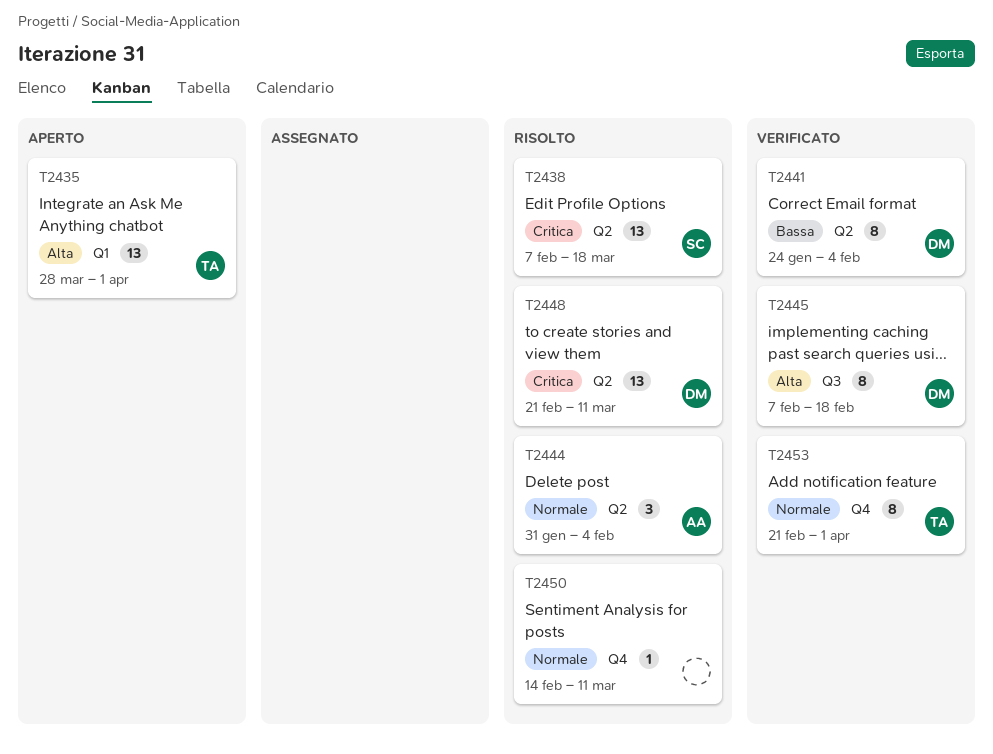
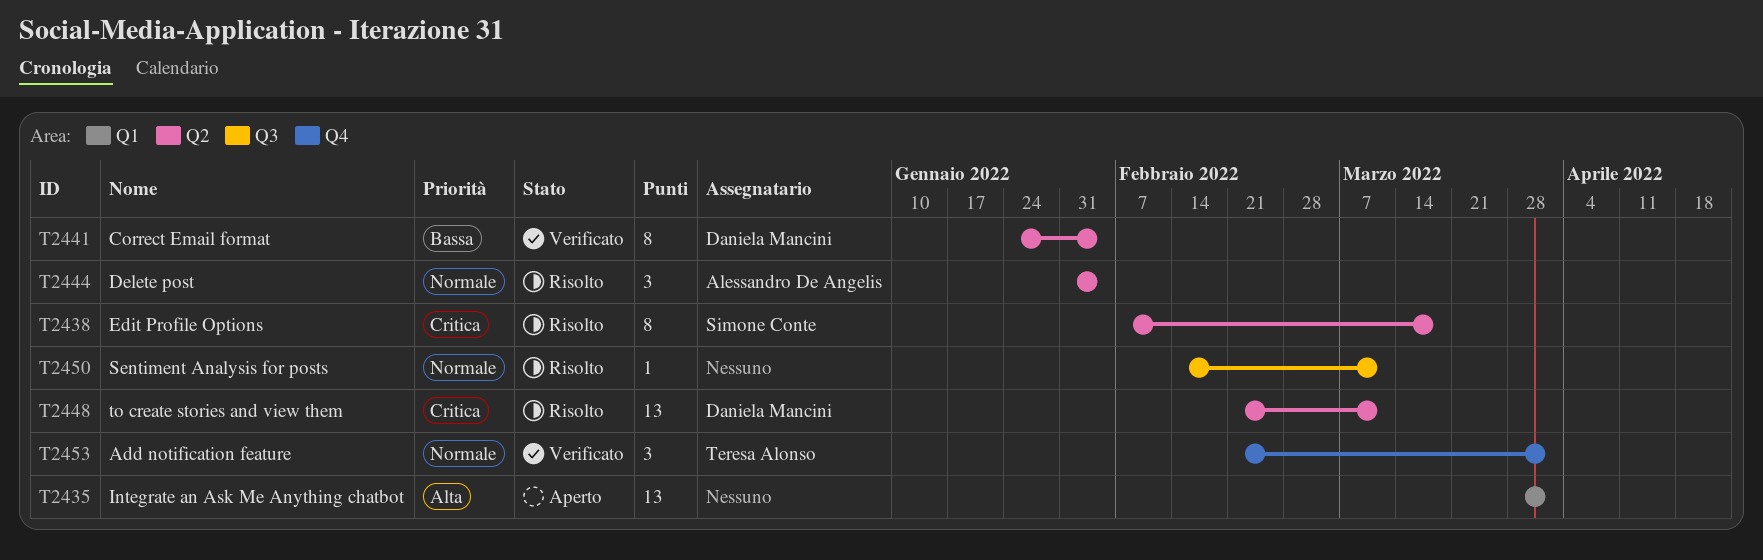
T2435, owner: Teresa Alonso -> none
T2438, estimate: 13 -> 8
T2445: present -> none
T2450, label: Q4 -> Q3
T2453, estimate: 8 -> 3

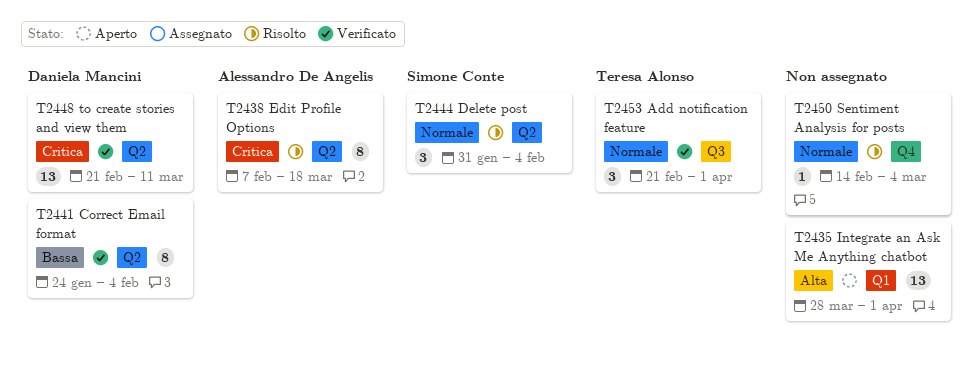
T2438, owner: Simone Conte -> Alessandro De Angelis
T2444, owner: Alessandro De Angelis -> Simone Conte
T2448, status: Risolto -> Verificato
T2450, label: Q3 -> Q4
T2450, due: Mar 11 -> Mar 4
T2453, label: Q4 -> Q3

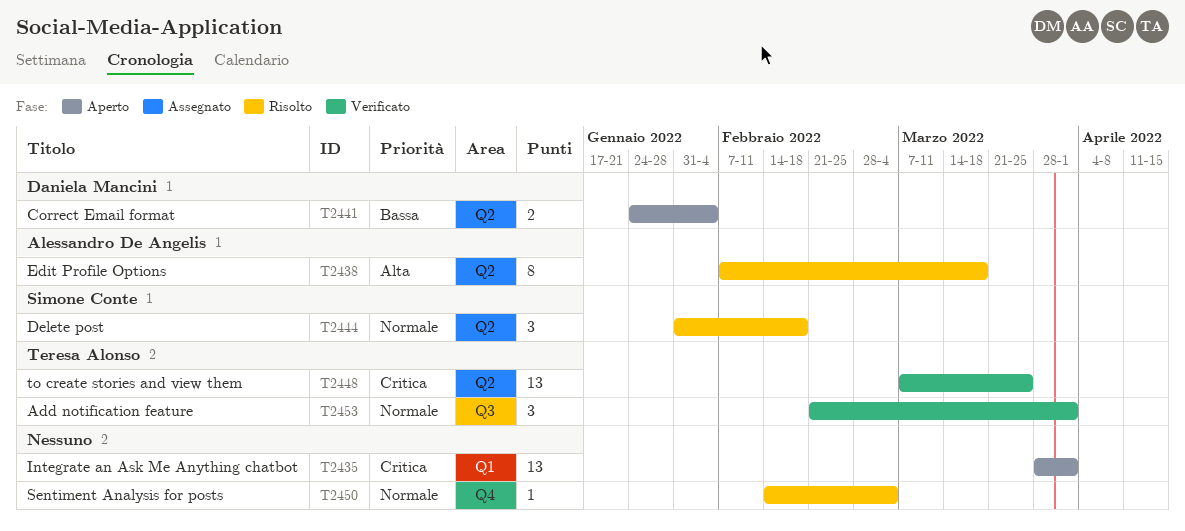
T2435, priority: Alta -> Critica
T2438, priority: Critica -> Alta
T2441, status: Verificato -> Aperto
T2441, estimate: 8 -> 2
T2444, due: Feb 4 -> Feb 18
T2448, owner: Daniela Mancini -> Teresa Alonso
T2448, start: Feb 21 -> Mar 7
T2448, due: Mar 11 -> Mar 25

